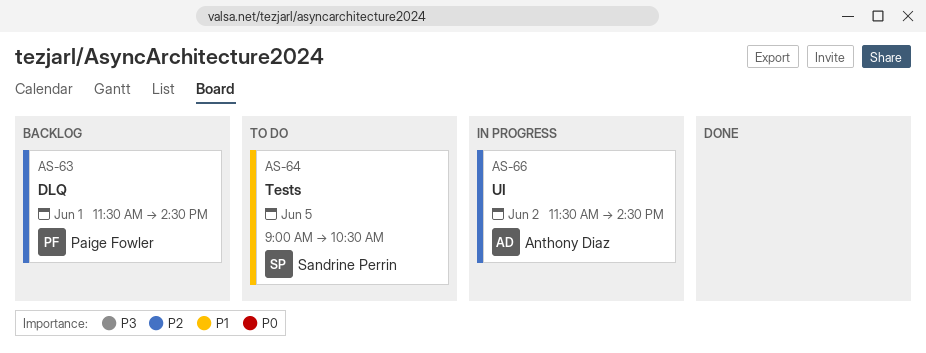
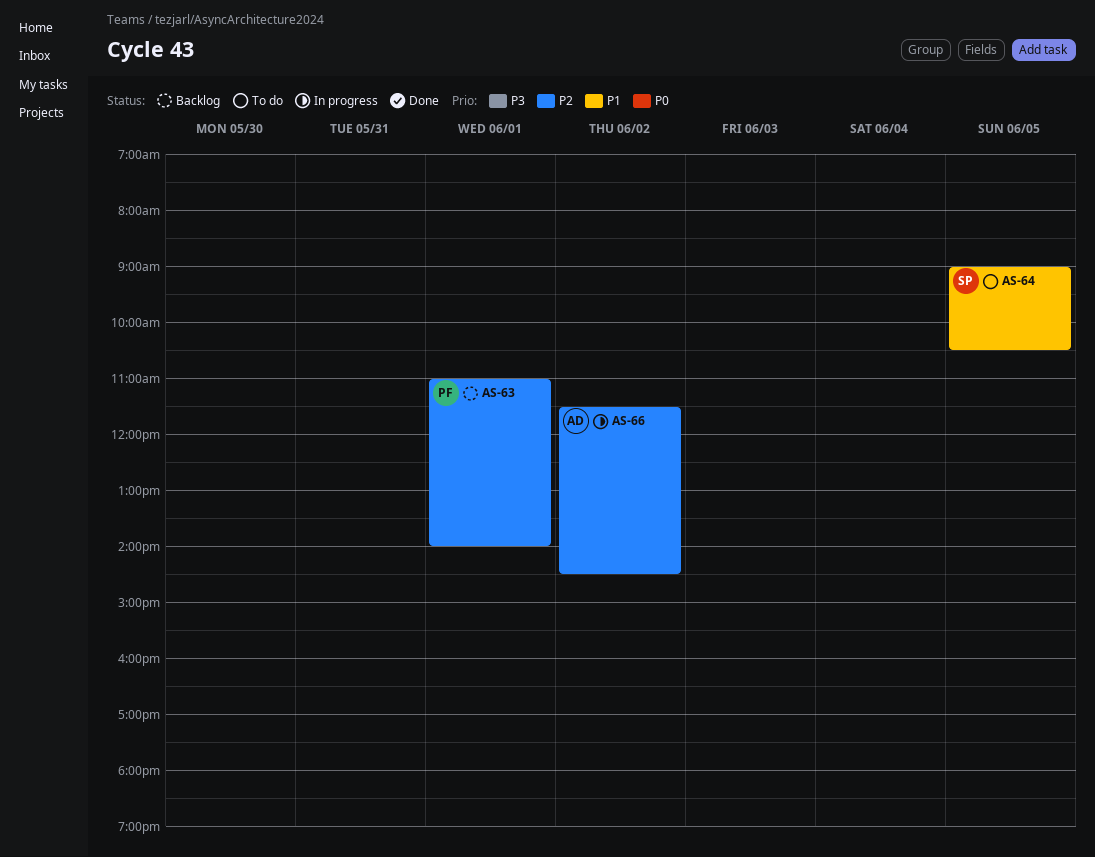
AS-63, begins: 11:30 -> 11:00
AS-63, ends: 14:30 -> 14:00

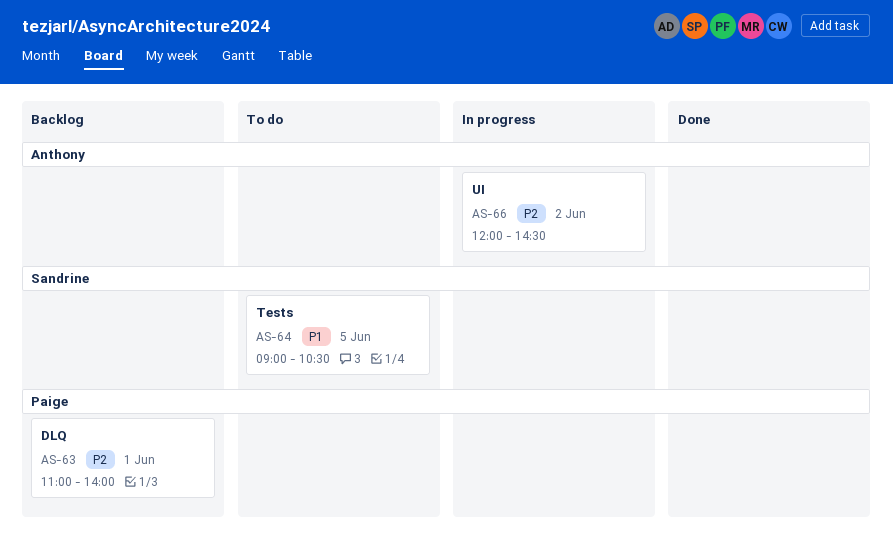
AS-66, begins: 11:30 -> 12:00

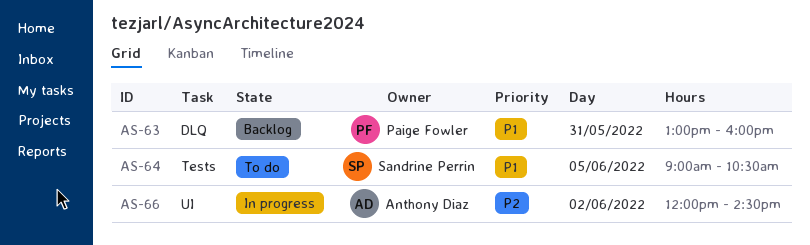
AS-63, priority: P2 -> P1
AS-63, day: Jun 1 -> May 31
AS-63, begins: 11:00 -> 13:00
AS-63, ends: 14:00 -> 16:00

